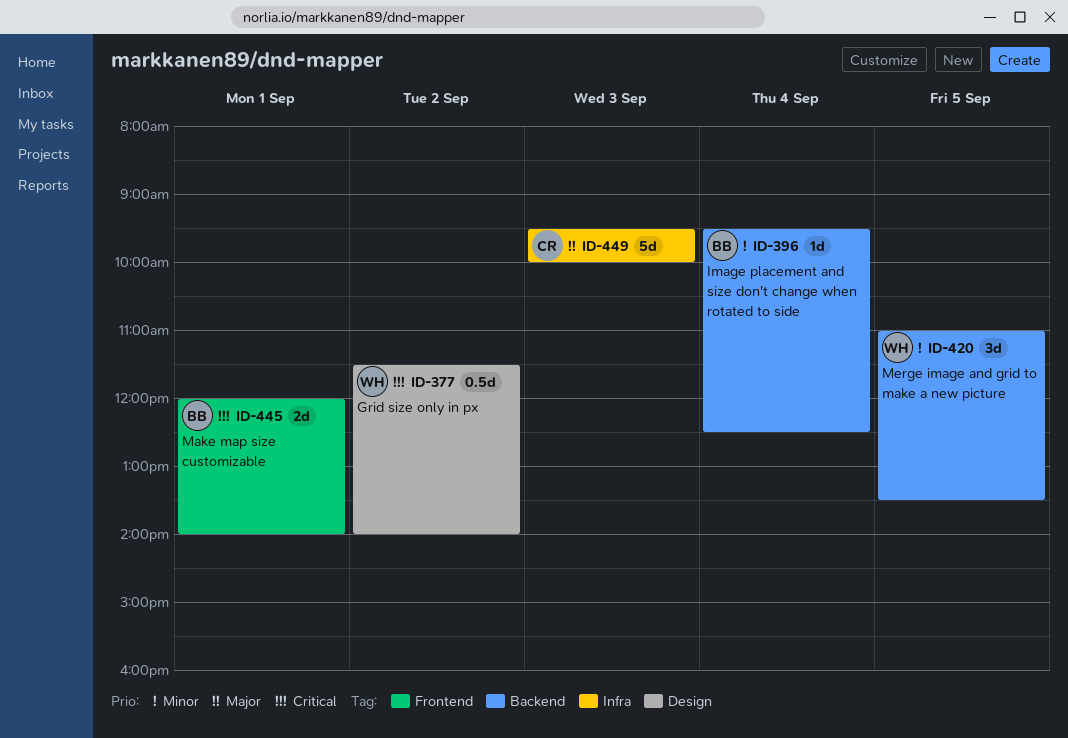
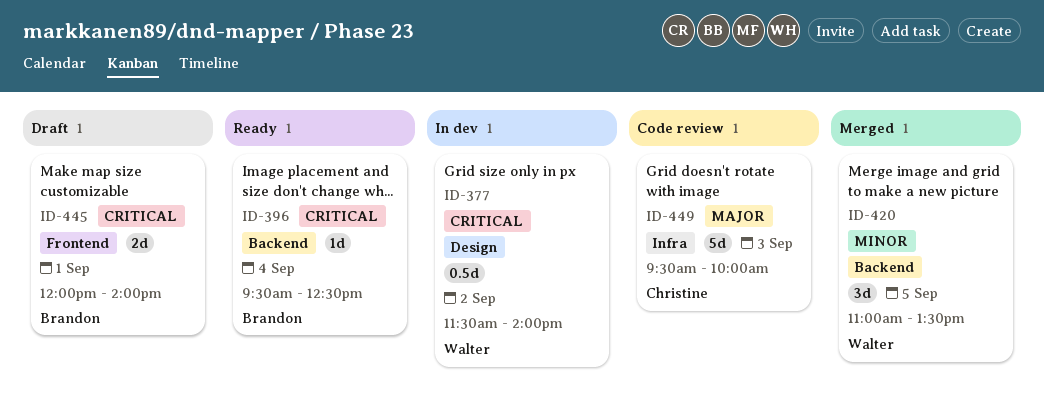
ID-396, priority: Minor -> Critical

